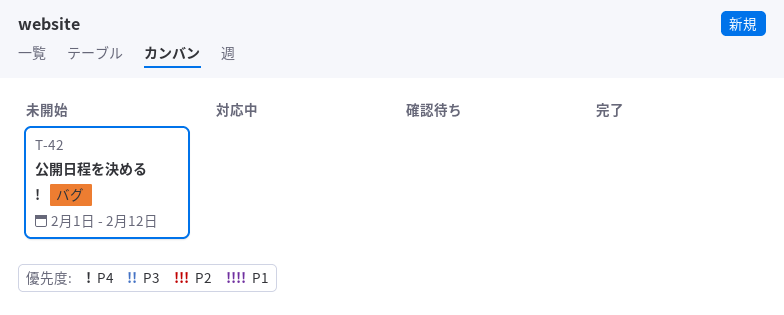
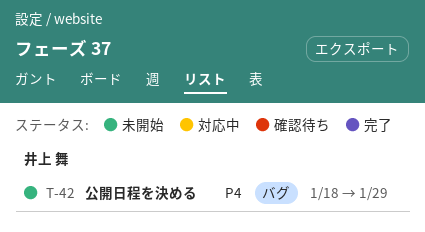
T-42, start: Feb 1 -> Jan 18
T-42, due: Feb 12 -> Jan 29

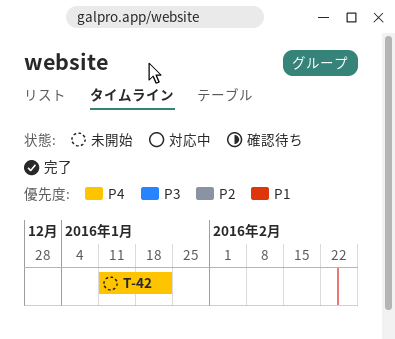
T-42, start: Jan 18 -> Jan 11
T-42, due: Jan 29 -> Jan 22

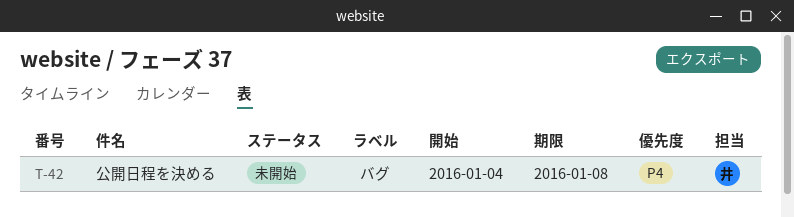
T-42, start: Jan 11 -> Jan 4
T-42, due: Jan 22 -> Jan 8

